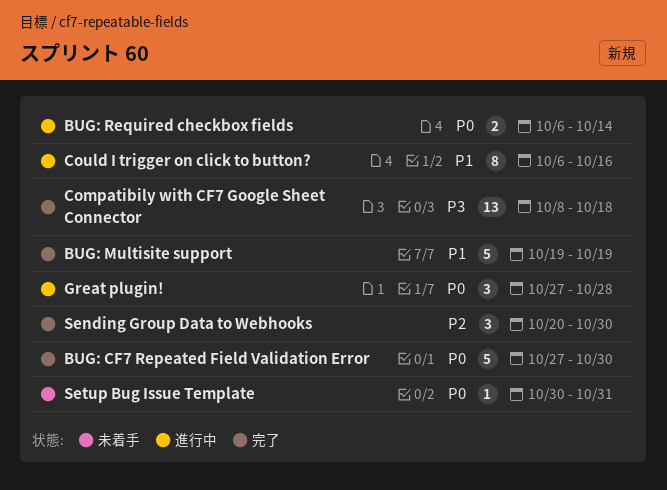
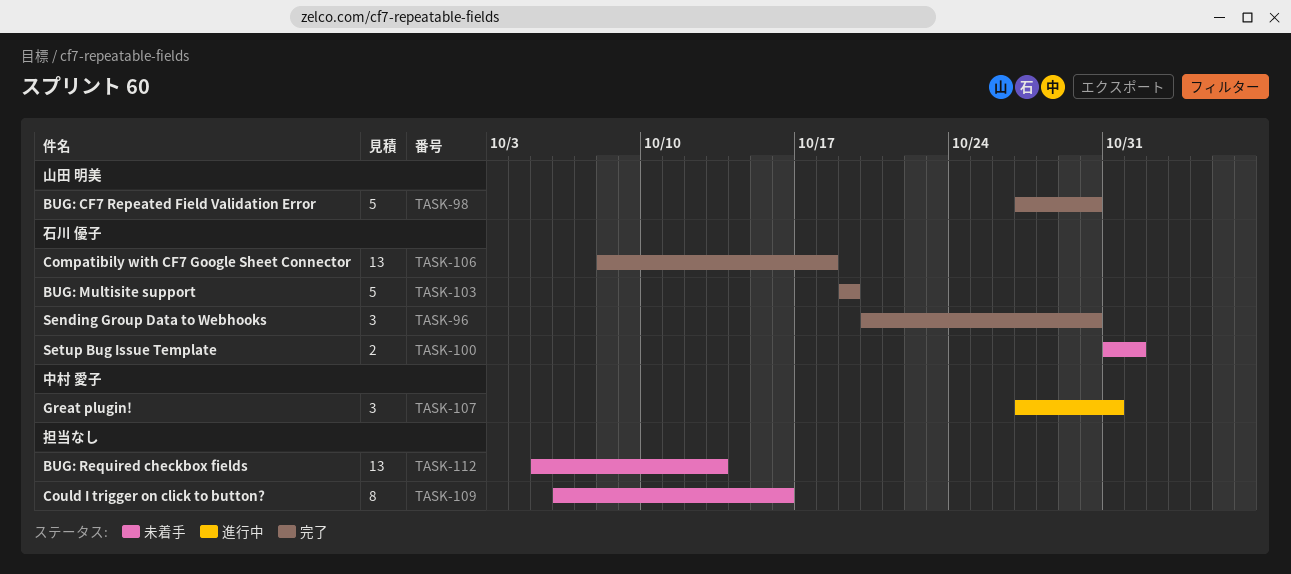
BUG: Required checkbox fields, status: 進行中 -> 未着手
BUG: Required checkbox fields, estimate: 2 -> 13
BUG: Required checkbox fields, start: Oct 6 -> Oct 5
BUG: Required checkbox fields, due: Oct 14 -> Oct 13
Could I trigger on click to button?, status: 進行中 -> 未着手
Great plugin!, due: Oct 28 -> Oct 31
Setup Bug Issue Template, estimate: 1 -> 2
Setup Bug Issue Template, start: Oct 30 -> Oct 31
Setup Bug Issue Template, due: Oct 31 -> Nov 1

